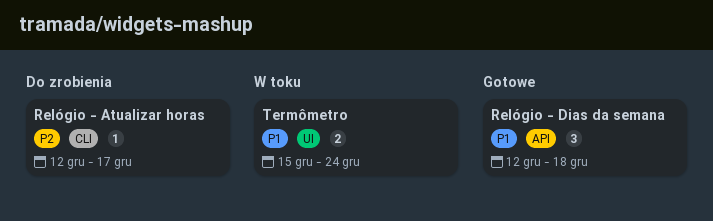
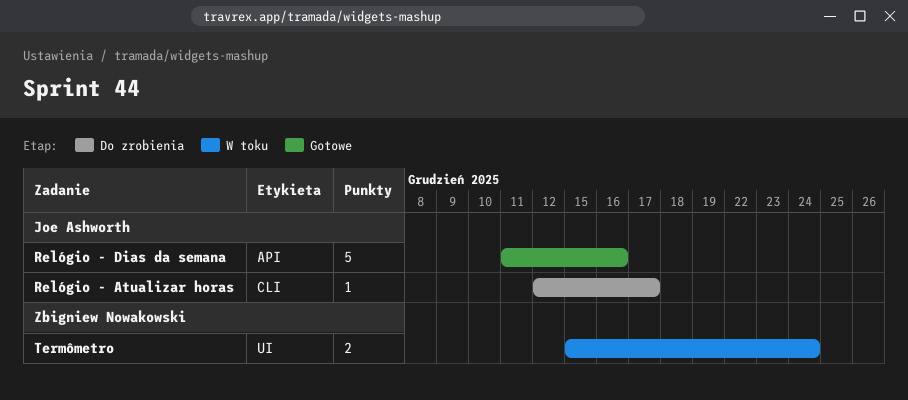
Relógio - Dias da semana, estimate: 3 -> 5
Relógio - Dias da semana, start: Dec 12 -> Dec 11
Relógio - Dias da semana, due: Dec 18 -> Dec 16

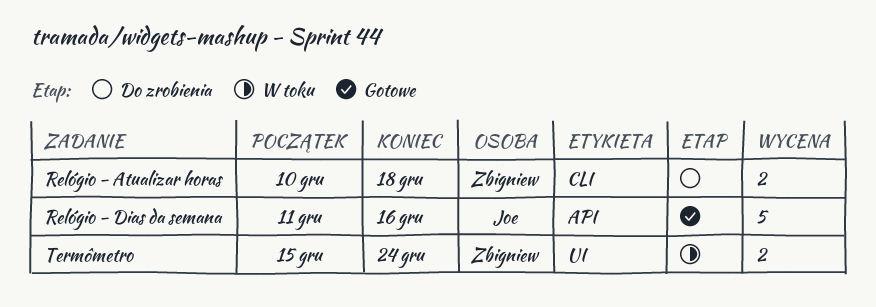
Relógio - Atualizar horas, owner: Joe Ashworth -> Zbigniew Nowakowski
Relógio - Atualizar horas, estimate: 1 -> 2
Relógio - Atualizar horas, start: Dec 12 -> Dec 10
Relógio - Atualizar horas, due: Dec 17 -> Dec 18

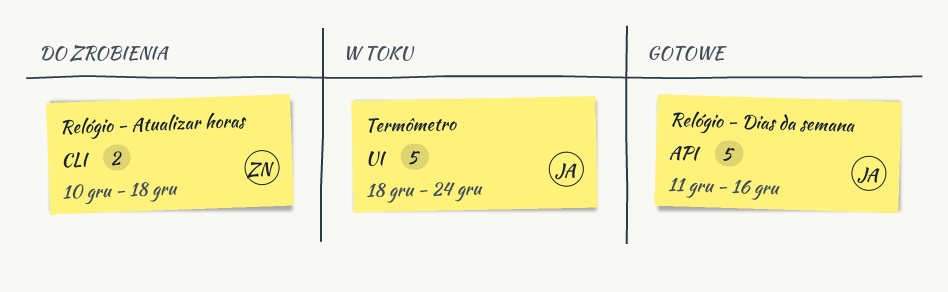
Termômetro, owner: Zbigniew -> Joe
Termômetro, estimate: 2 -> 5
Termômetro, start: Dec 15 -> Dec 18

